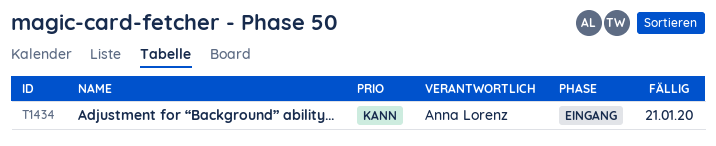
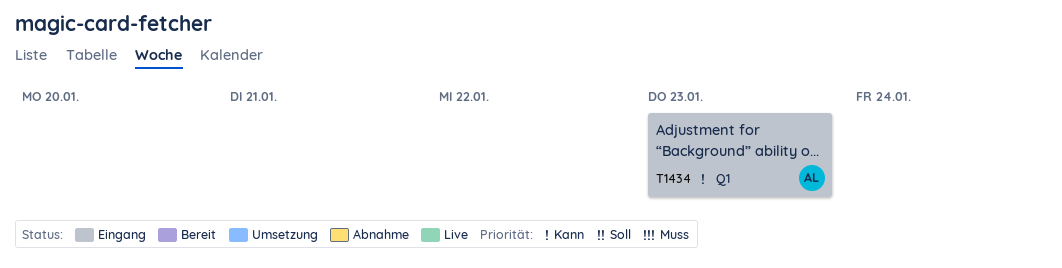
T1434, due: Jan 21 -> Jan 23

